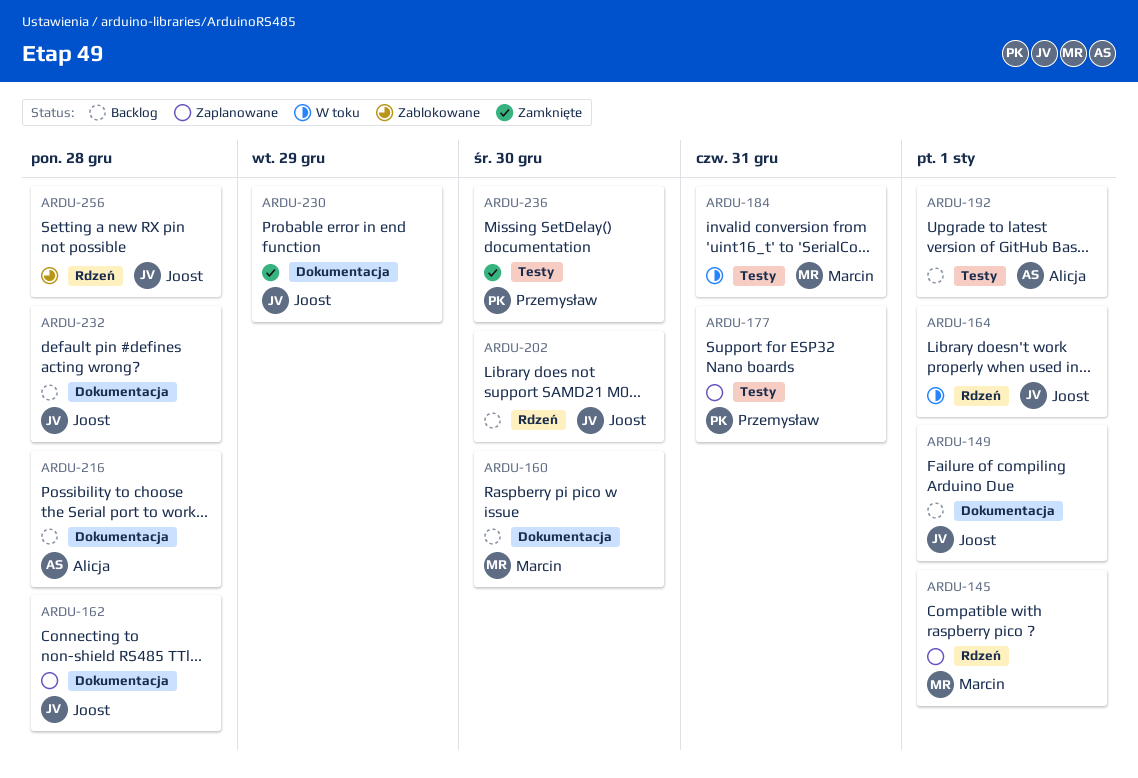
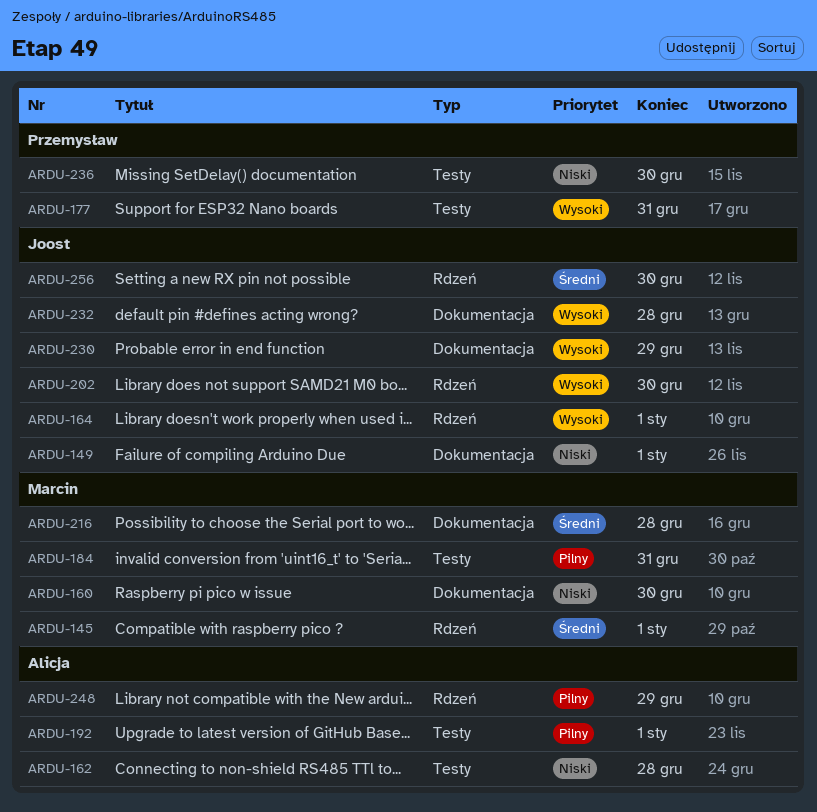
ARDU-162, owner: Joost -> Alicja
ARDU-162, label: Dokumentacja -> Testy
ARDU-216, owner: Alicja -> Marcin
ARDU-248: none -> present
ARDU-256, due: Dec 28 -> Dec 30

